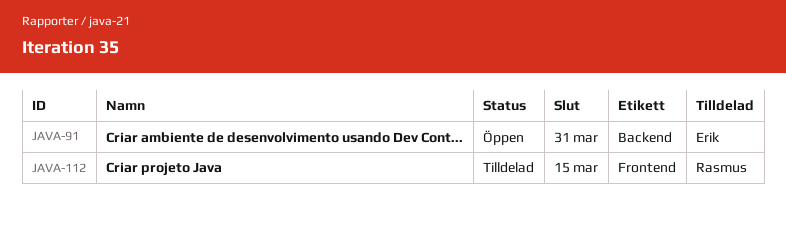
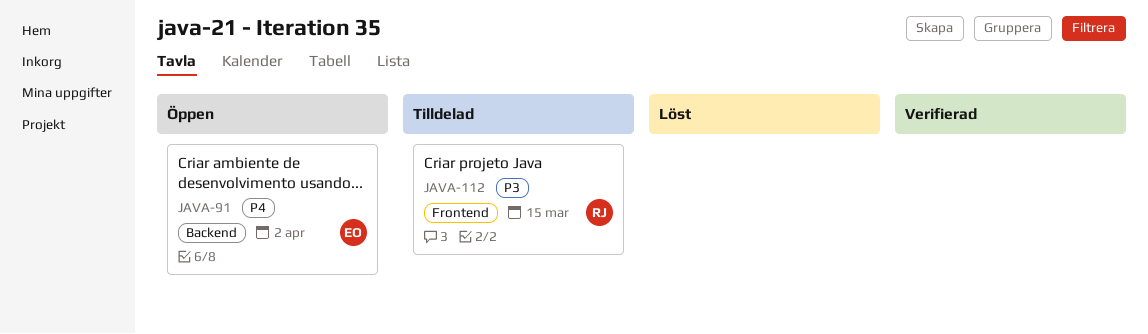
JAVA-91, due: Mar 31 -> Apr 2

